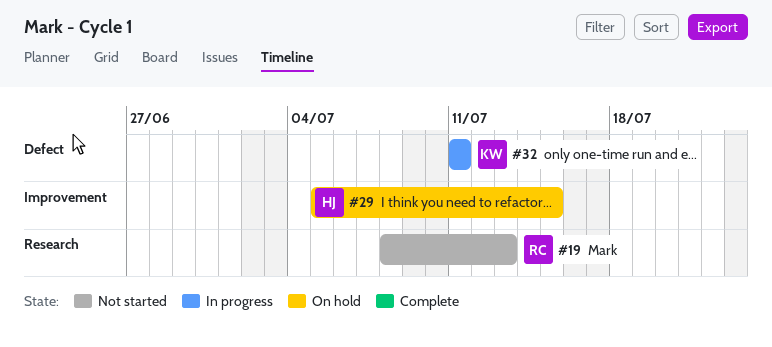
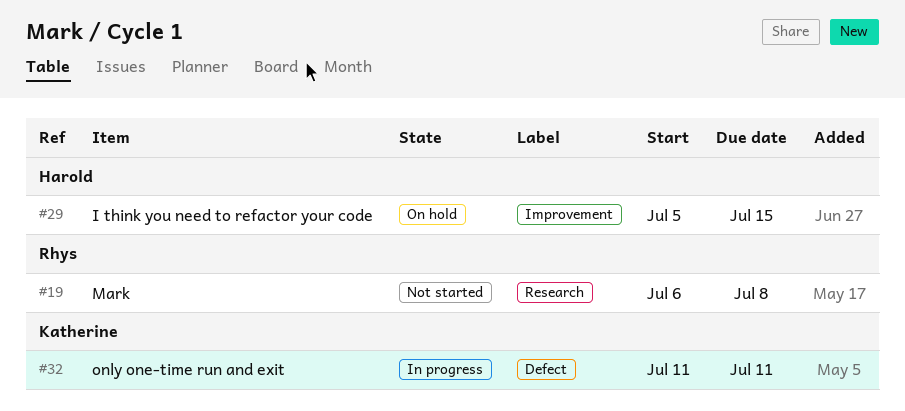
#19, start: Jul 8 -> Jul 6
#19, due: Jul 13 -> Jul 8

